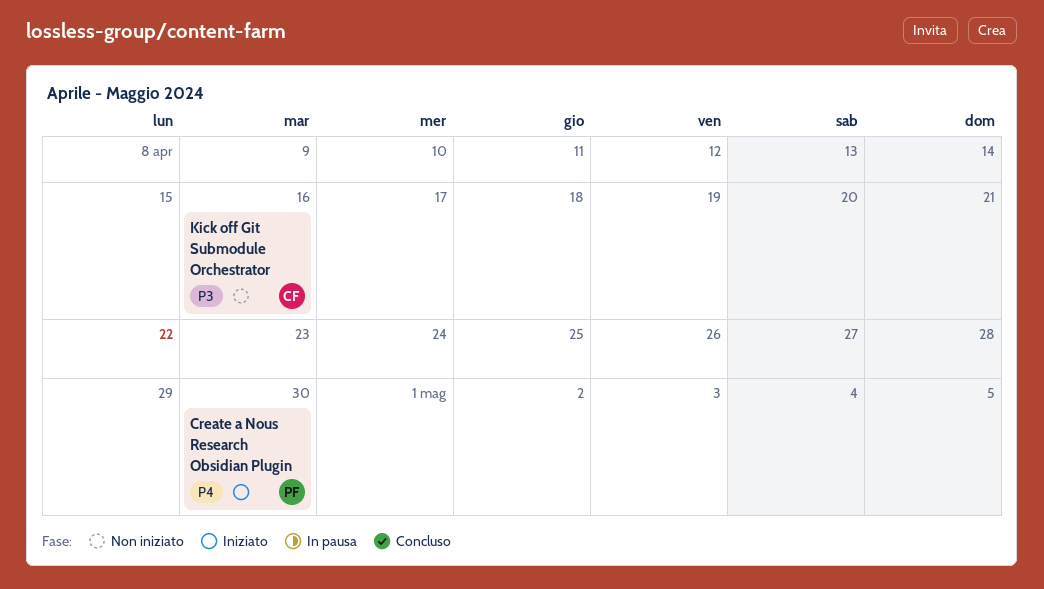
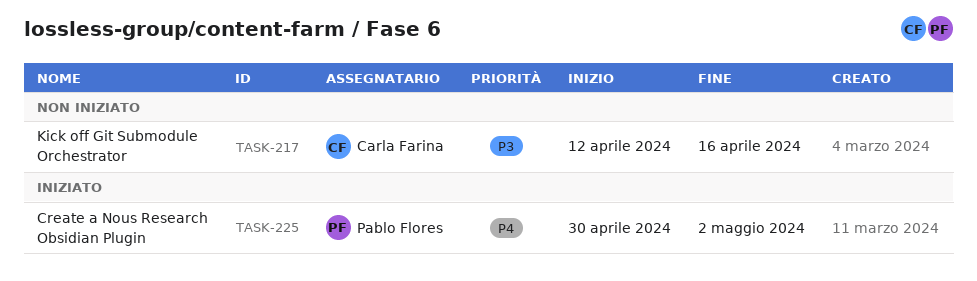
Create a Nous Research Obsidian Plugin, due: Apr 30 -> May 2

